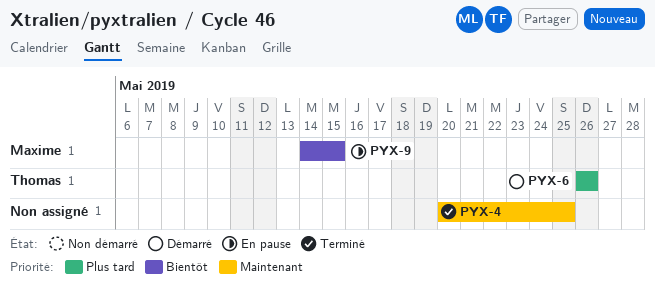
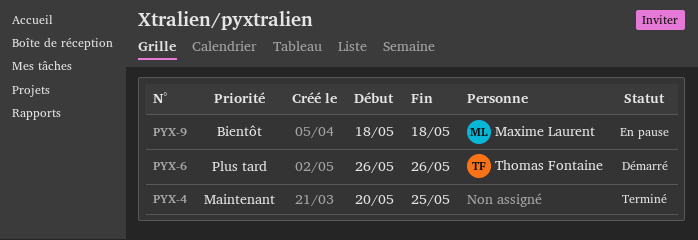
PYX-9, start: May 14 -> May 18
PYX-9, due: May 15 -> May 18

